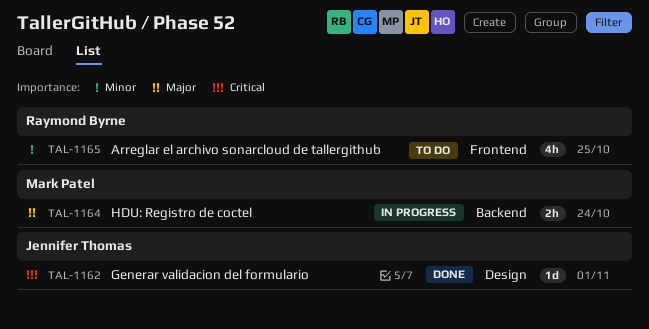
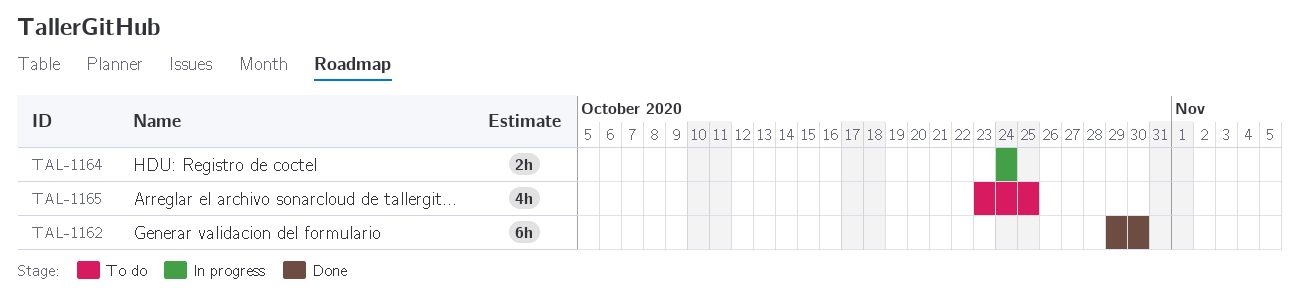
TAL-1162, estimate: 1d -> 6h
TAL-1162, due: Nov 1 -> Oct 30

